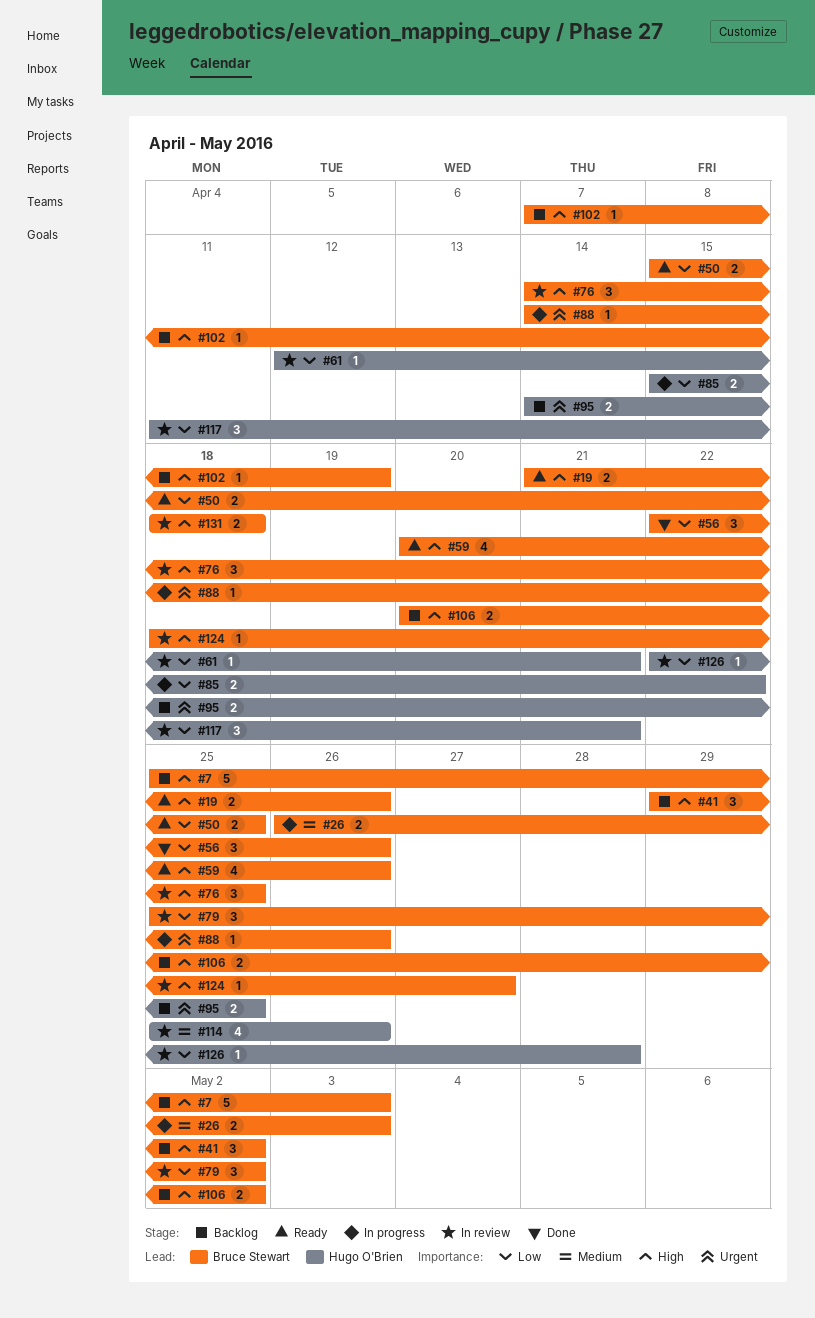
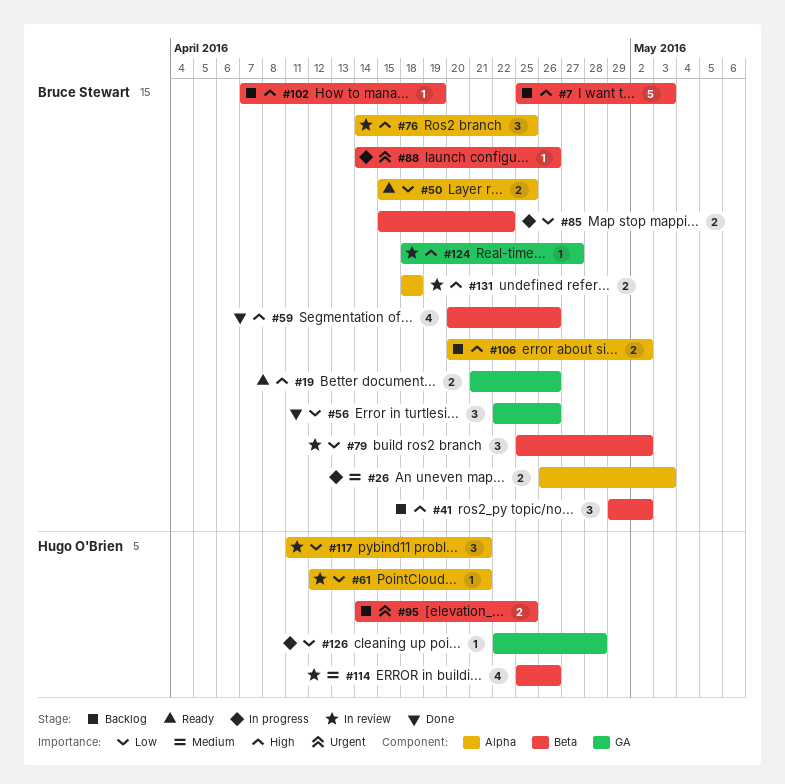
#59, status: Ready -> Done
#85, owner: Hugo O'Brien -> Bruce Stewart
#126, status: In review -> In progress

